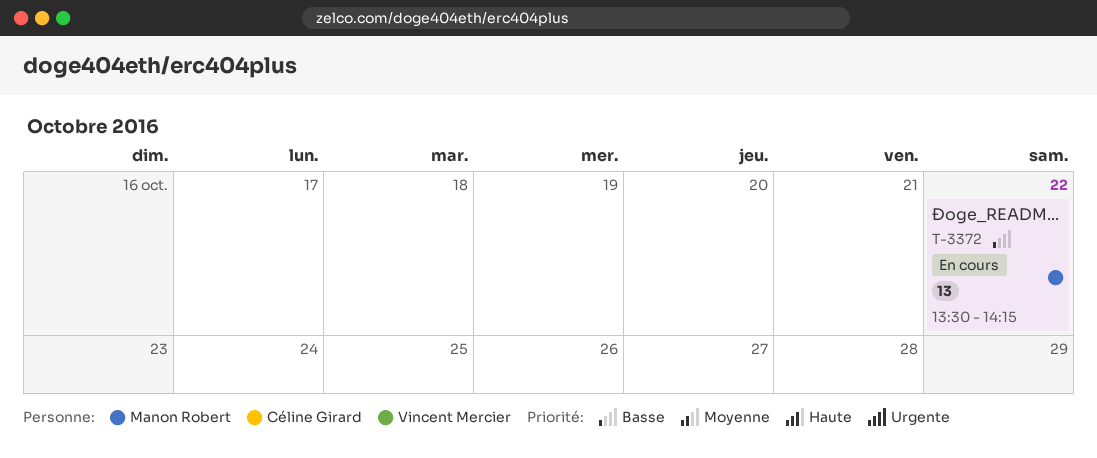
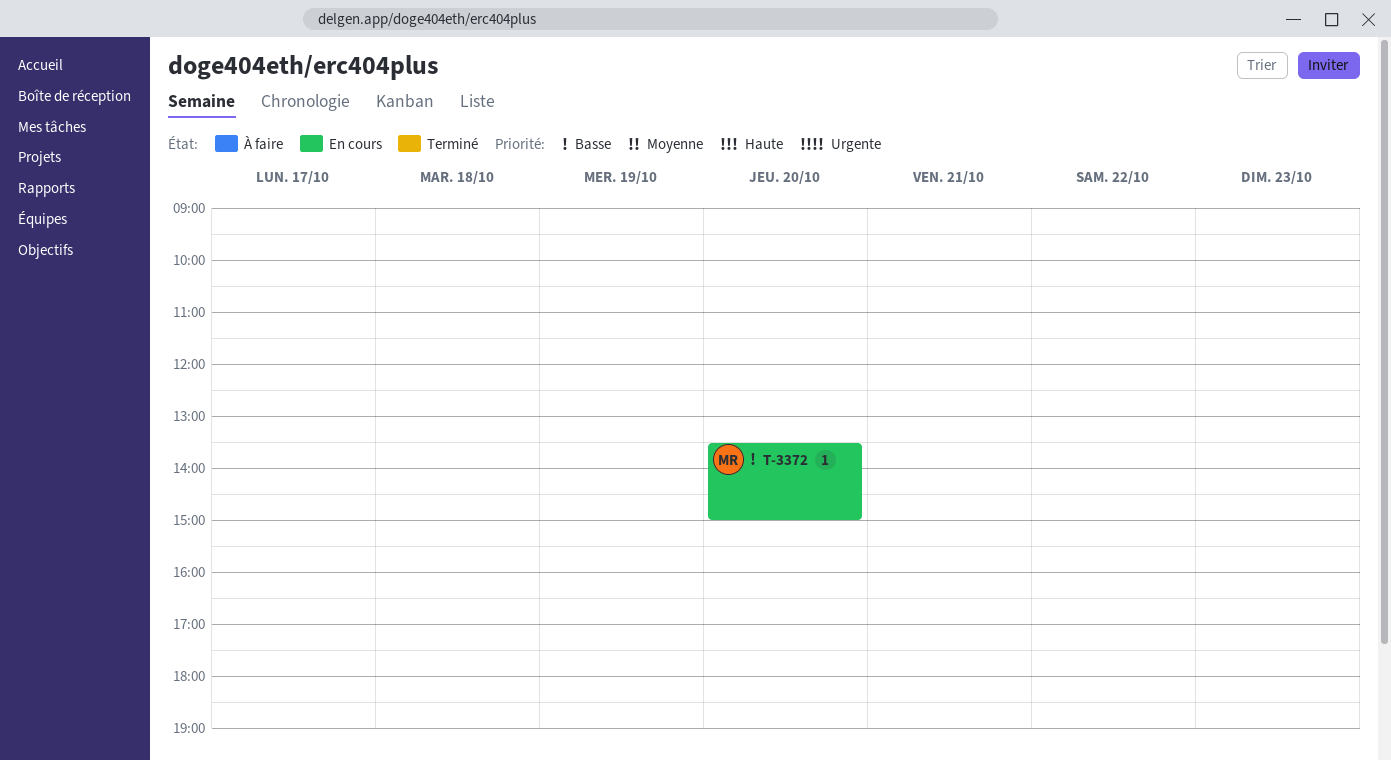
T-3372, estimate: 13 -> 1
T-3372, day: Oct 22 -> Oct 20
T-3372, ends: 14:15 -> 15:00

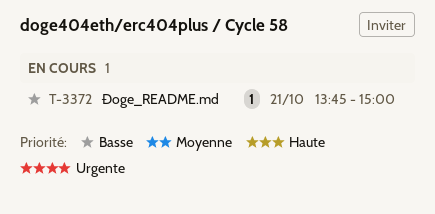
T-3372, day: Oct 20 -> Oct 21
T-3372, begins: 13:30 -> 13:45

